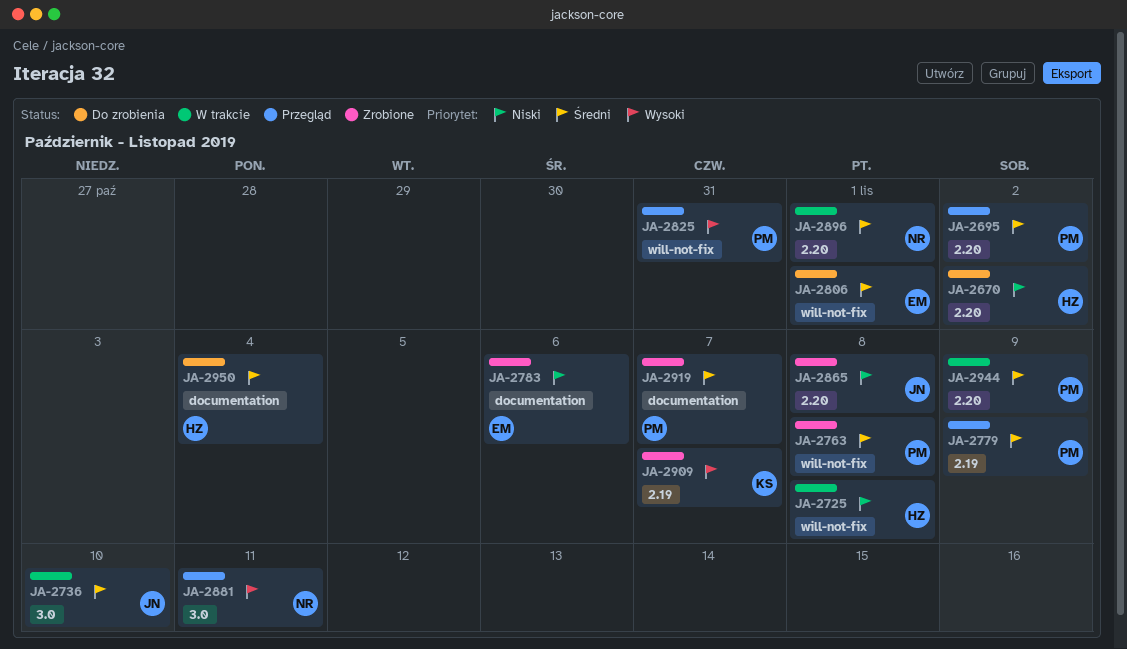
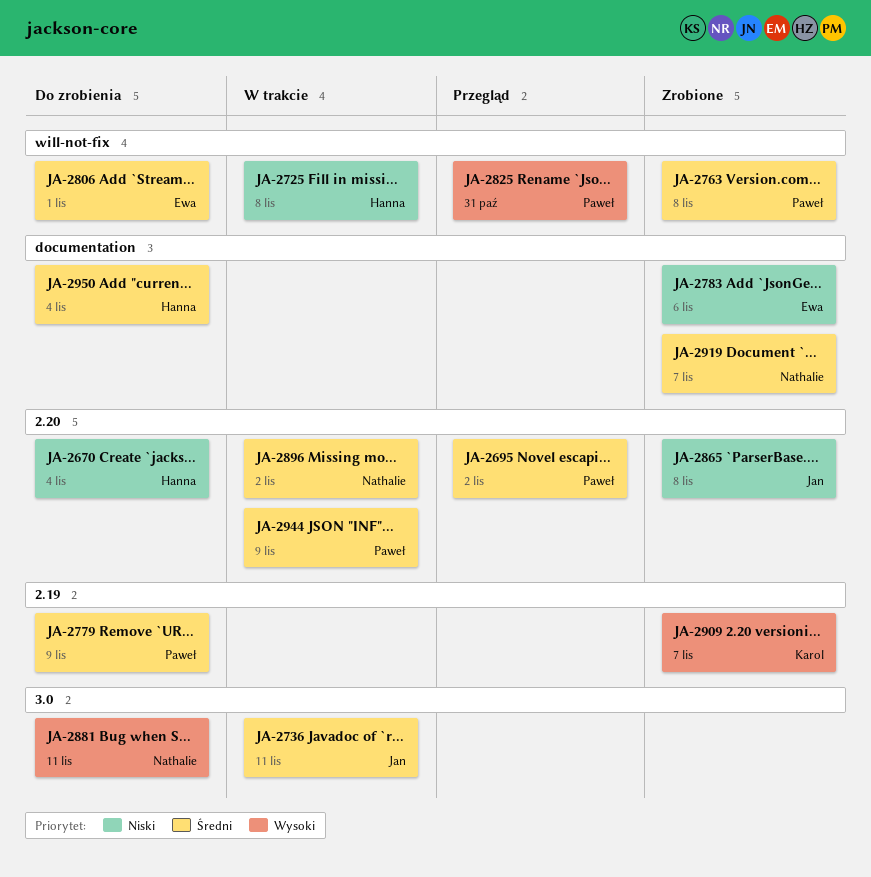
JA-2670, due: Nov 2 -> Nov 4
JA-2736, due: Nov 10 -> Nov 11
JA-2779, status: Przegląd -> Do zrobienia
JA-2881, status: Przegląd -> Do zrobienia
JA-2896, due: Nov 1 -> Nov 2
JA-2919, owner: Paweł -> Nathalie

